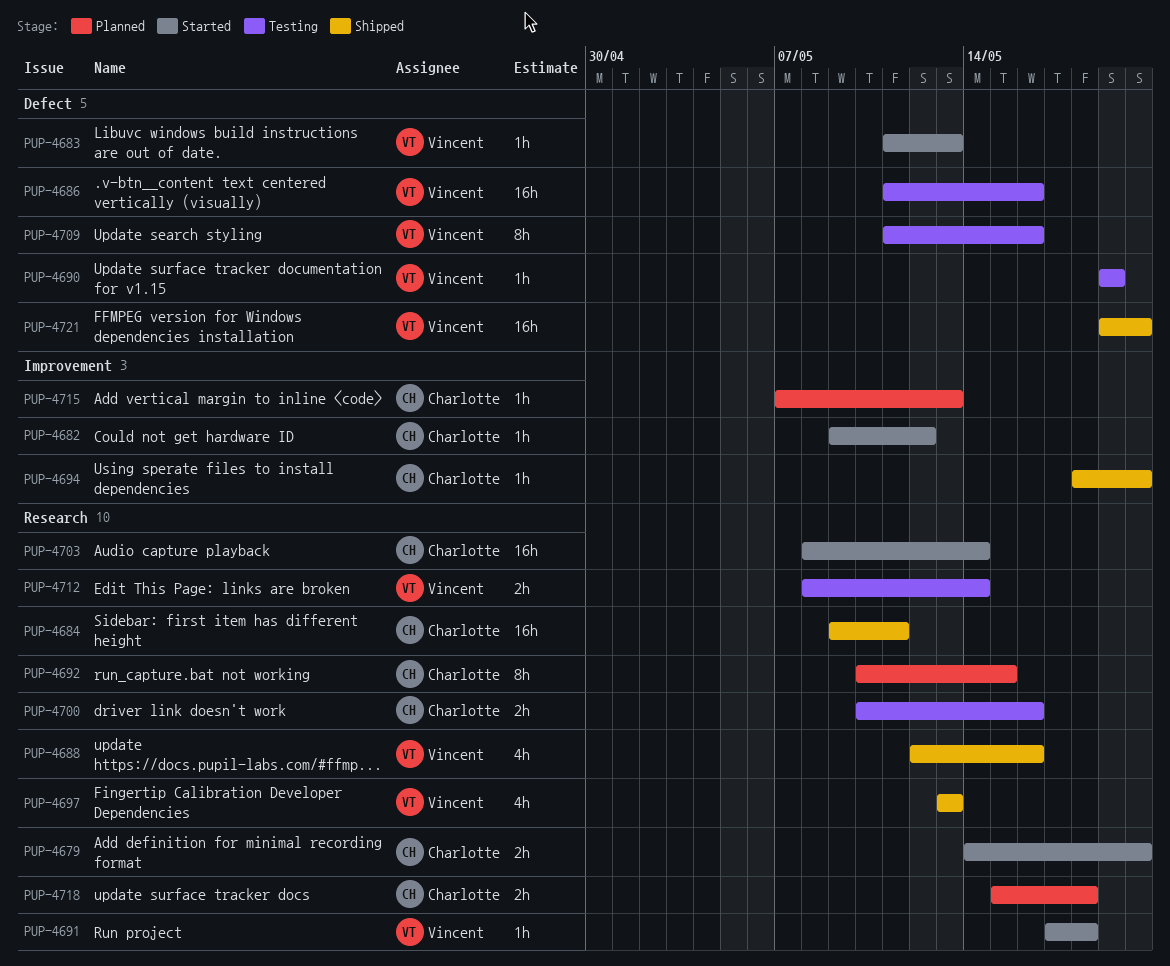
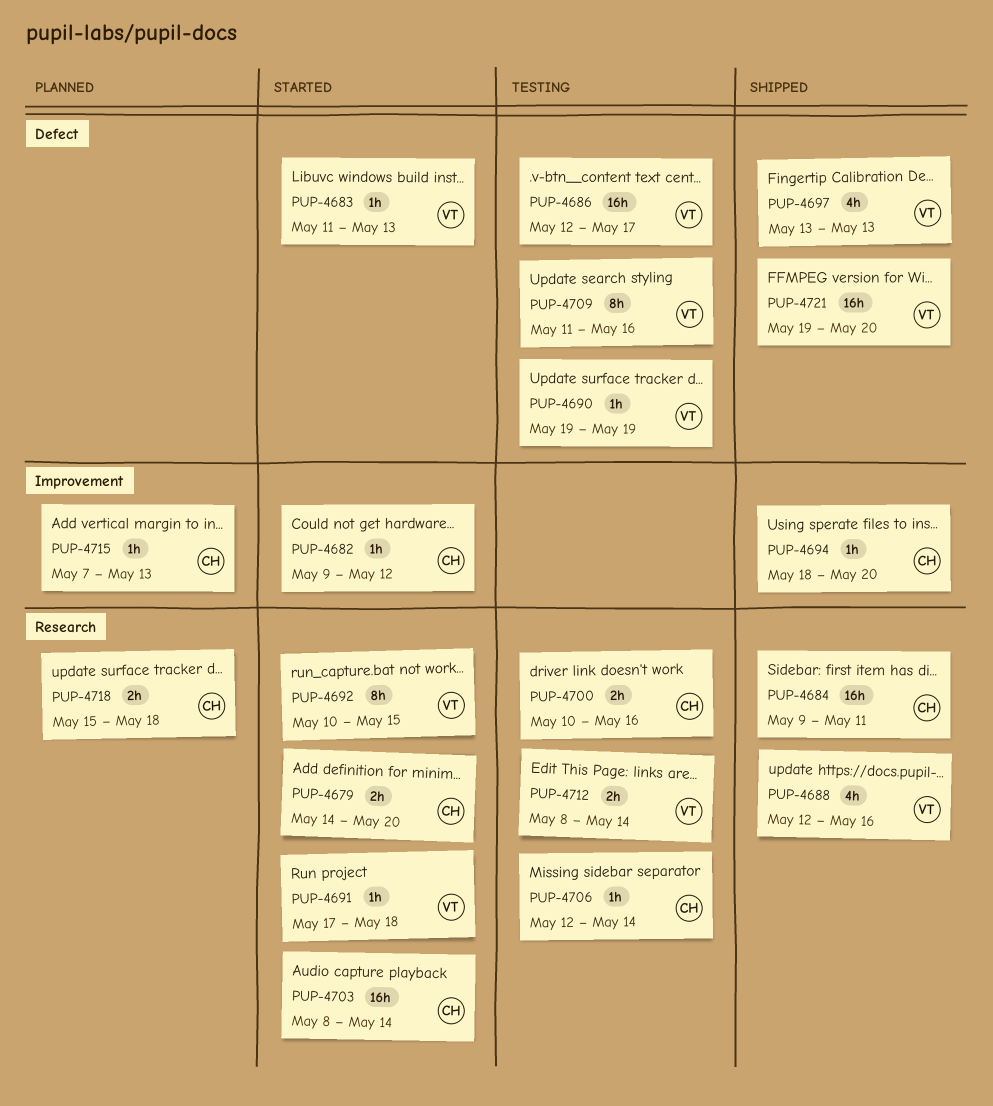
PUP-4686, start: May 11 -> May 12
PUP-4686, due: May 16 -> May 17
PUP-4692, status: Planned -> Started
PUP-4692, owner: Charlotte -> Vincent
PUP-4697, label: Research -> Defect
PUP-4706: none -> present

